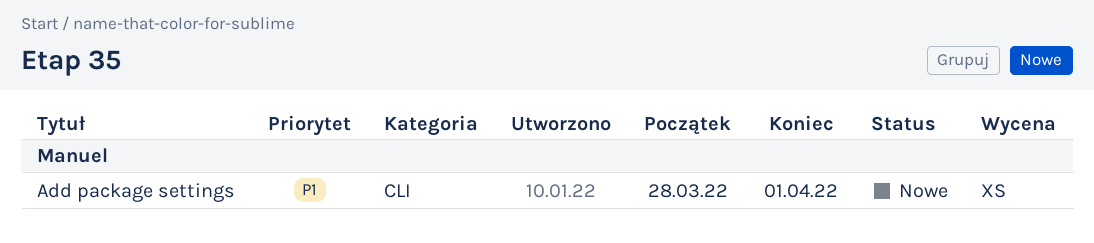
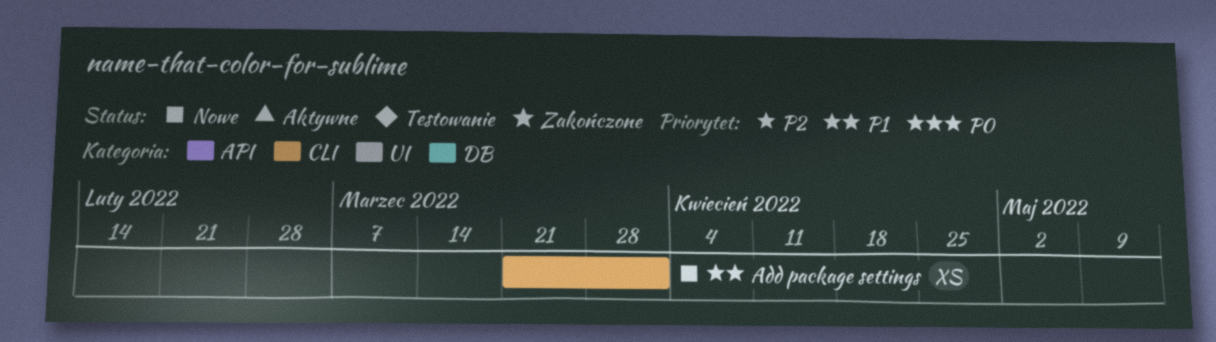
Add package settings, start: Mar 28 -> Mar 21

